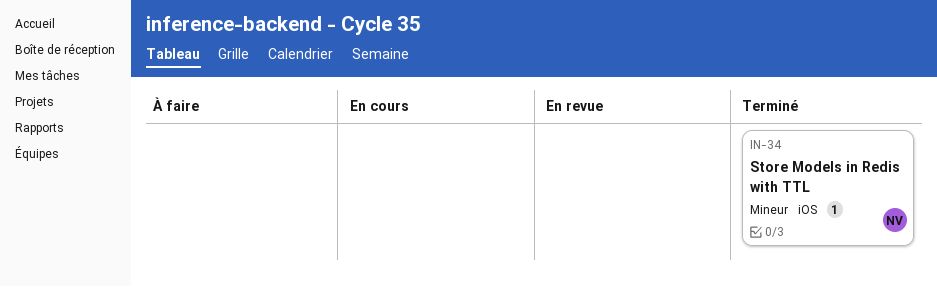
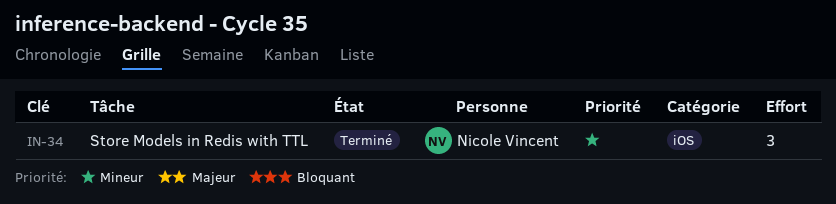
IN-34, estimate: 1 -> 3

